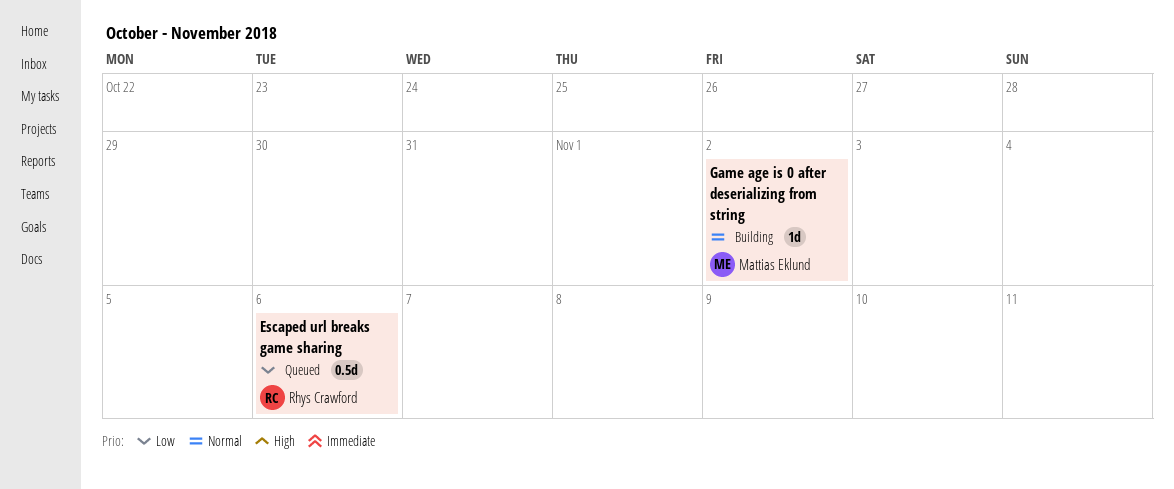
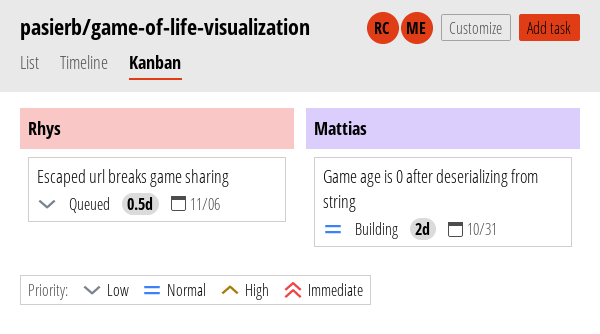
Game age is 0 after deserializing from string, estimate: 1d -> 2d
Game age is 0 after deserializing from string, due: Nov 2 -> Oct 31

